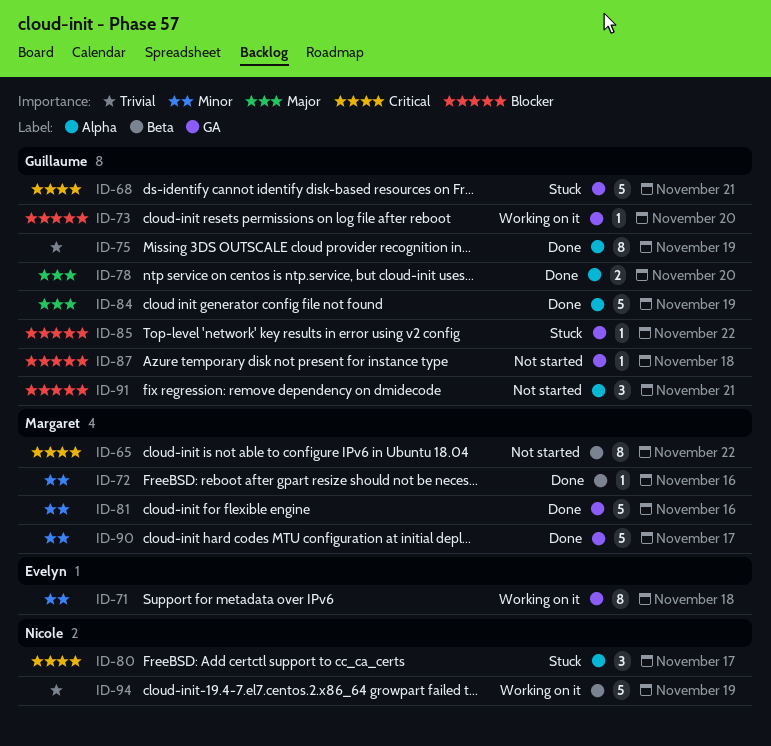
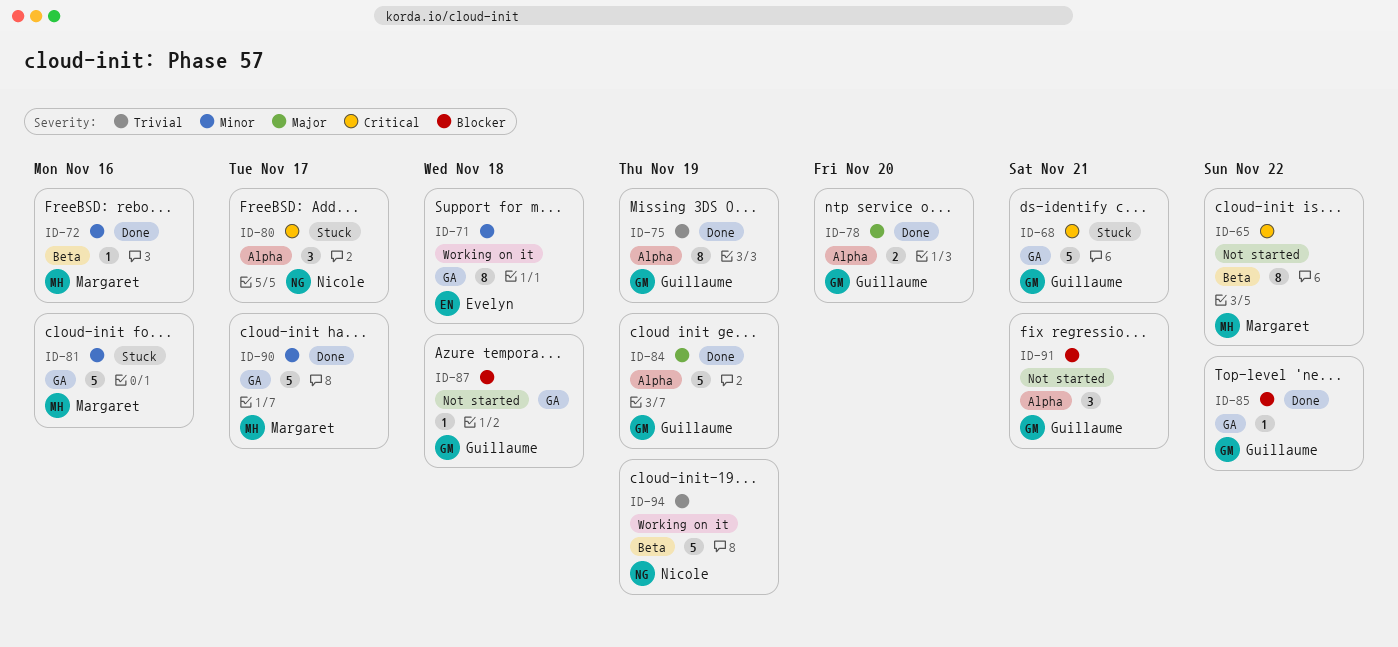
ID-73: present -> none
ID-81, status: Done -> Stuck
ID-85, status: Stuck -> Done

